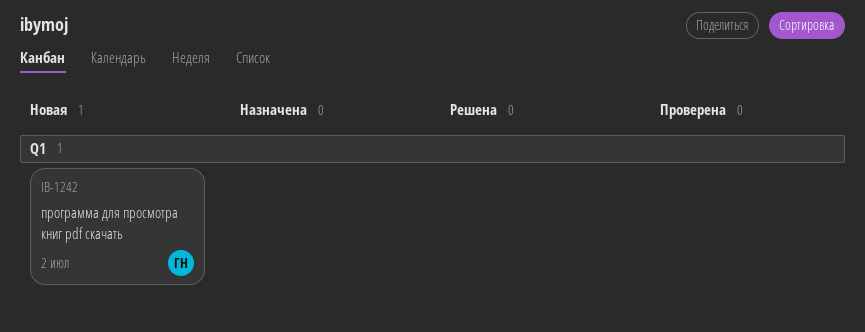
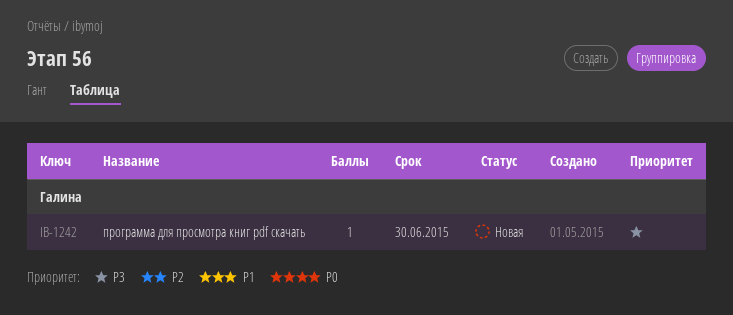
IB-1242, due: Jul 2 -> Jun 30

